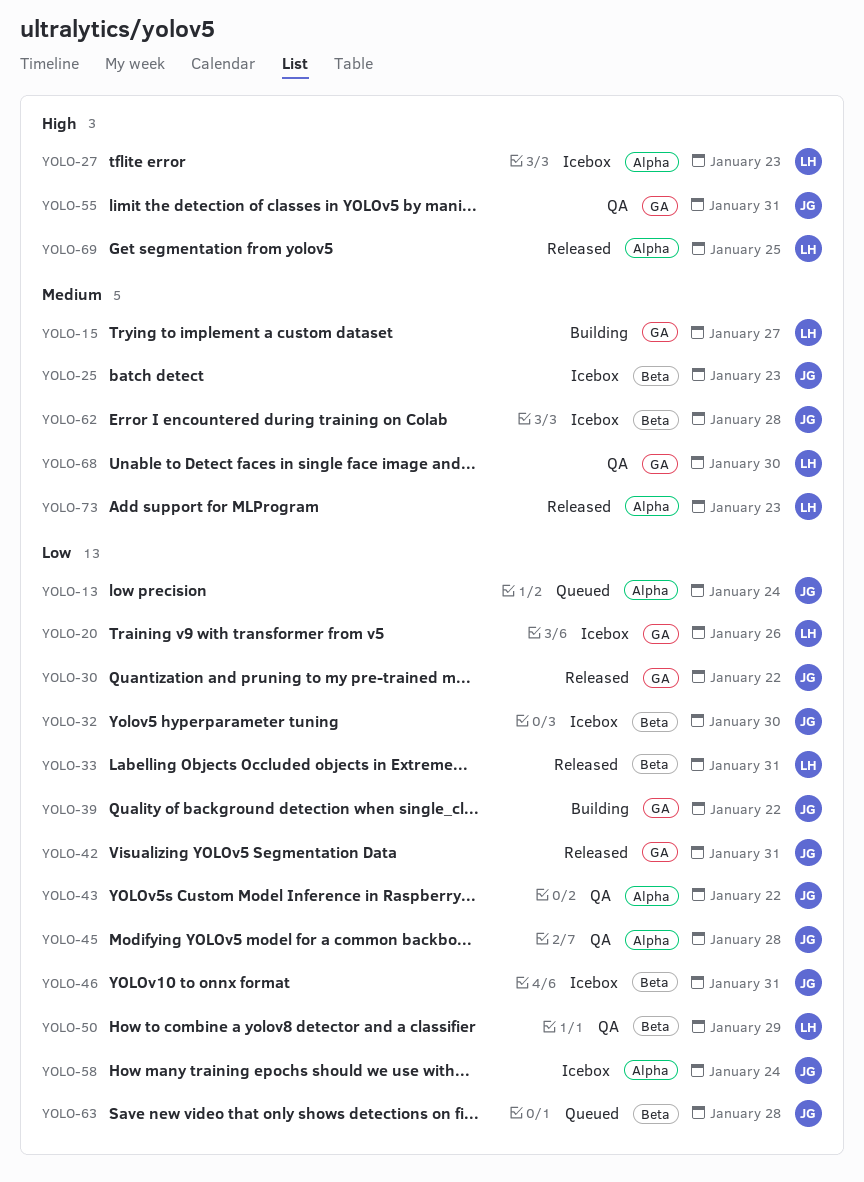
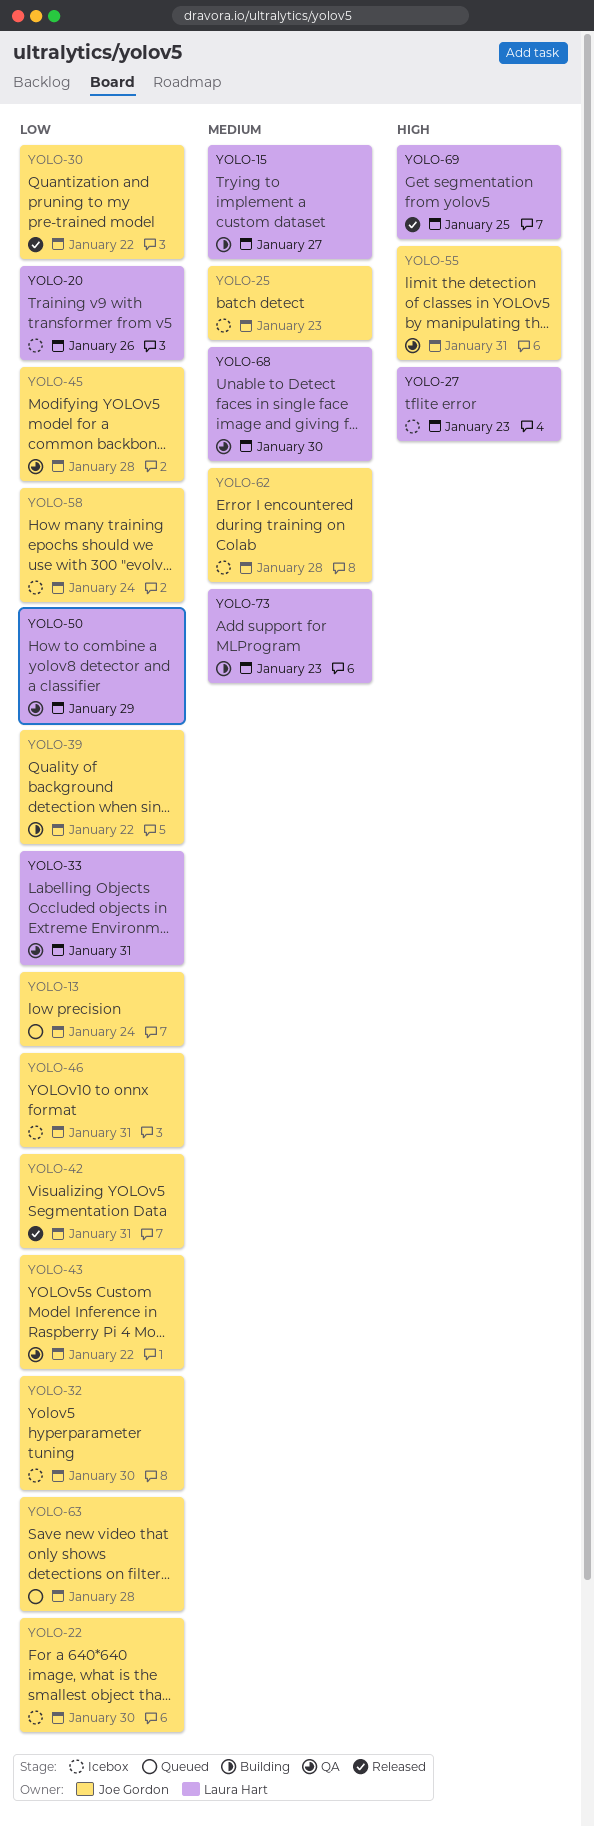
YOLO-22: none -> present
YOLO-33, status: Released -> QA
YOLO-73, status: Released -> Building

